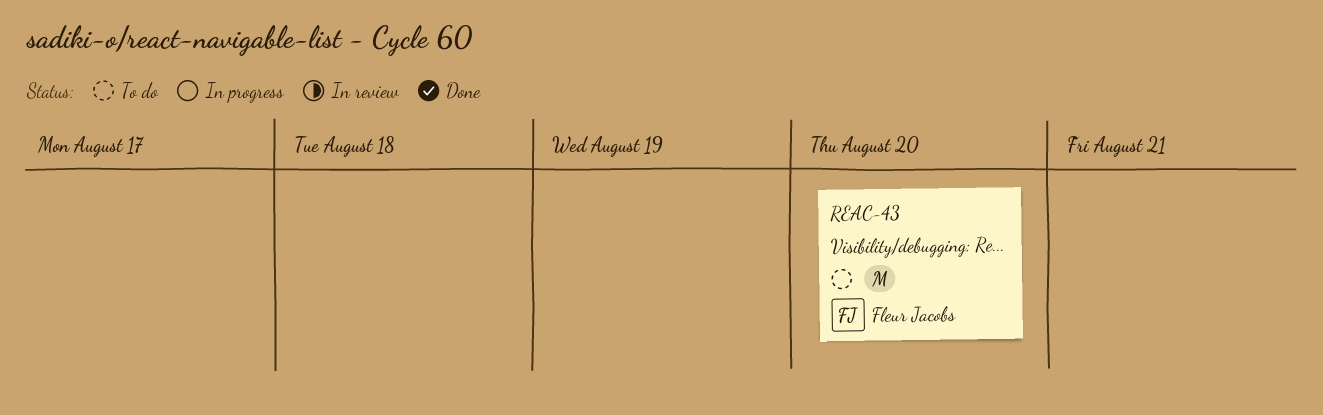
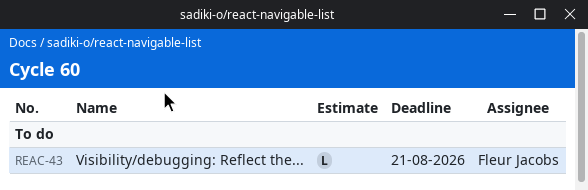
REAC-43, estimate: M -> L
REAC-43, due: Aug 20 -> Aug 21

